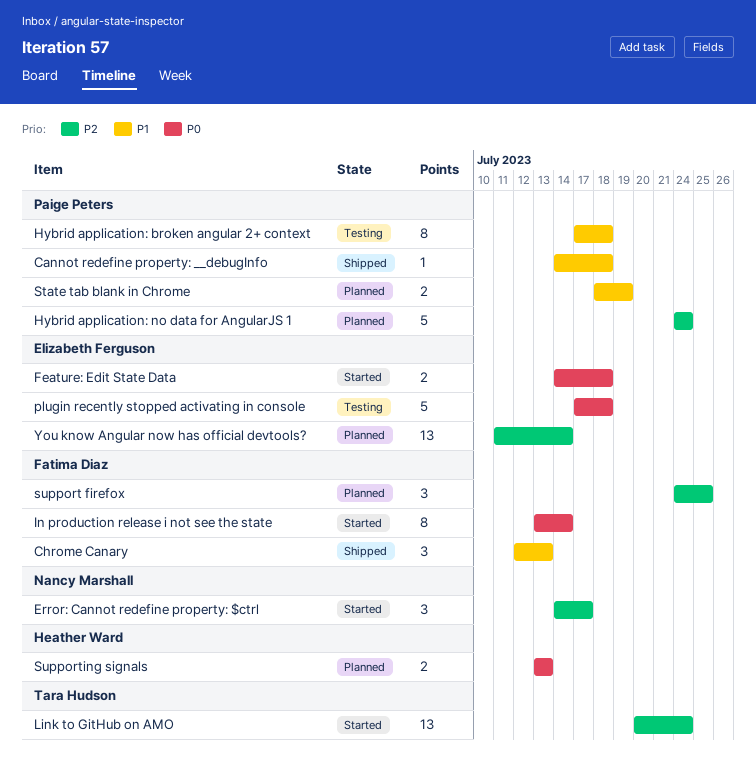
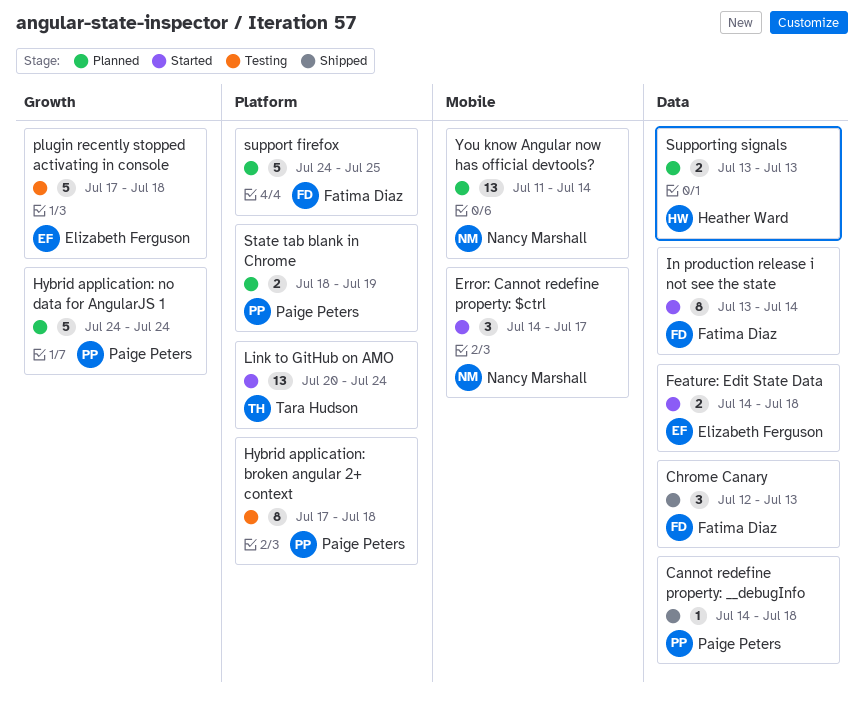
support firefox, estimate: 3 -> 5
You know Angular now has official devtools?, owner: Elizabeth Ferguson -> Nancy Marshall

